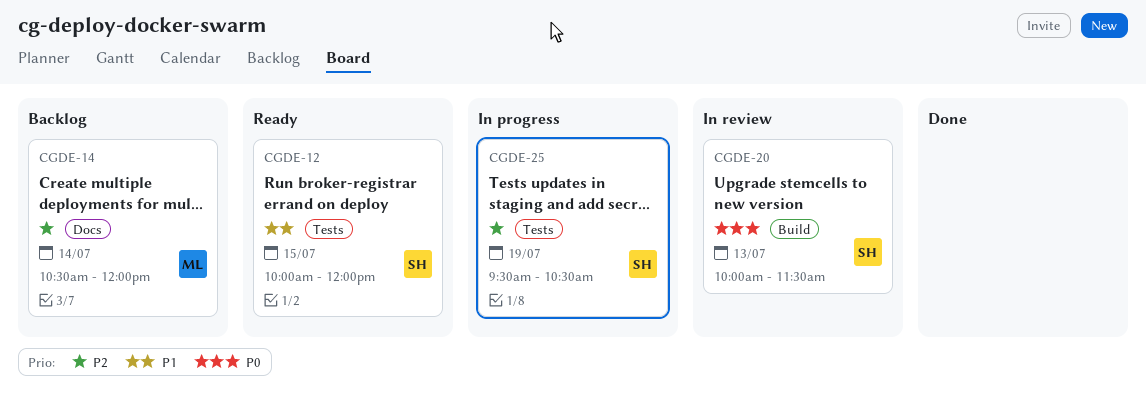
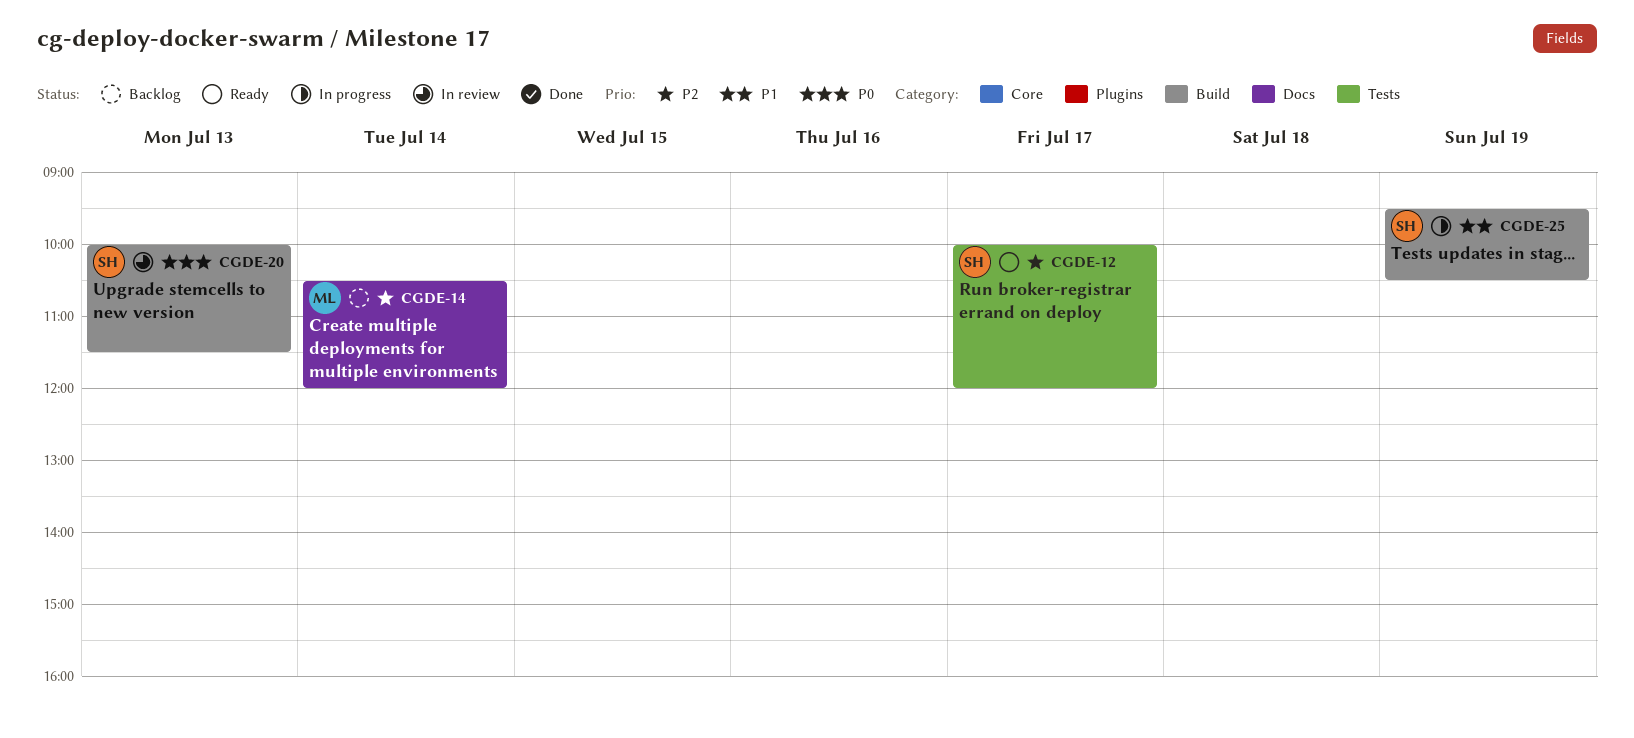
CGDE-12, priority: P1 -> P2
CGDE-12, day: Jul 15 -> Jul 17
CGDE-25, priority: P2 -> P1
CGDE-25, label: Tests -> Build

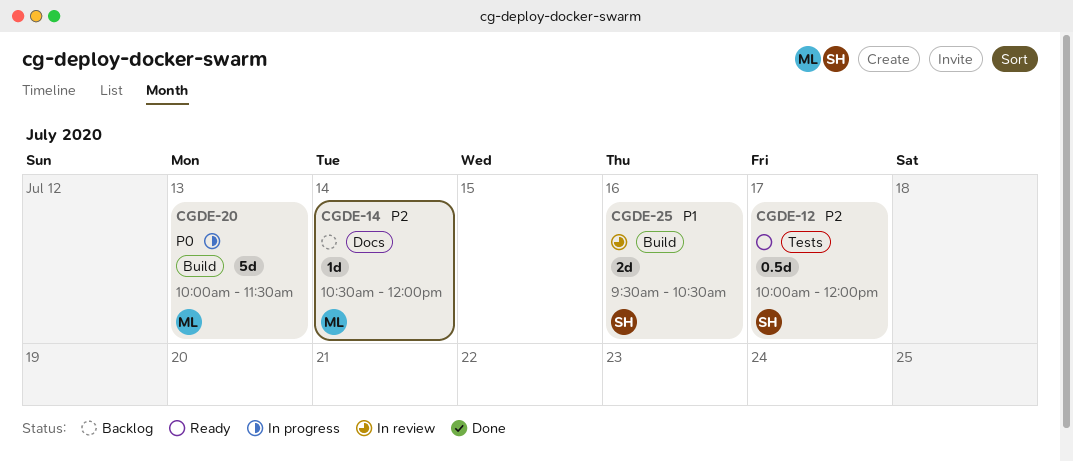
CGDE-20, status: In review -> In progress
CGDE-20, owner: SH -> ML
CGDE-25, status: In progress -> In review
CGDE-25, day: Jul 19 -> Jul 16

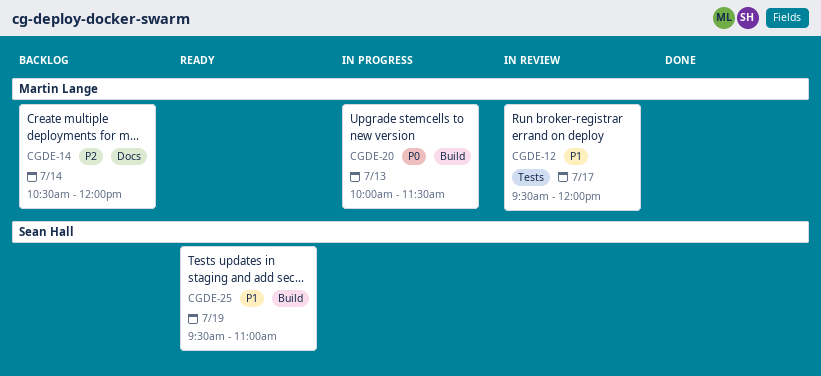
CGDE-12, status: Ready -> In review
CGDE-12, owner: Sean Hall -> Martin Lange
CGDE-12, priority: P2 -> P1
CGDE-12, begins: 10:00 -> 09:30
CGDE-25, status: In review -> Ready
CGDE-25, day: Jul 16 -> Jul 19
CGDE-25, ends: 10:30 -> 11:00

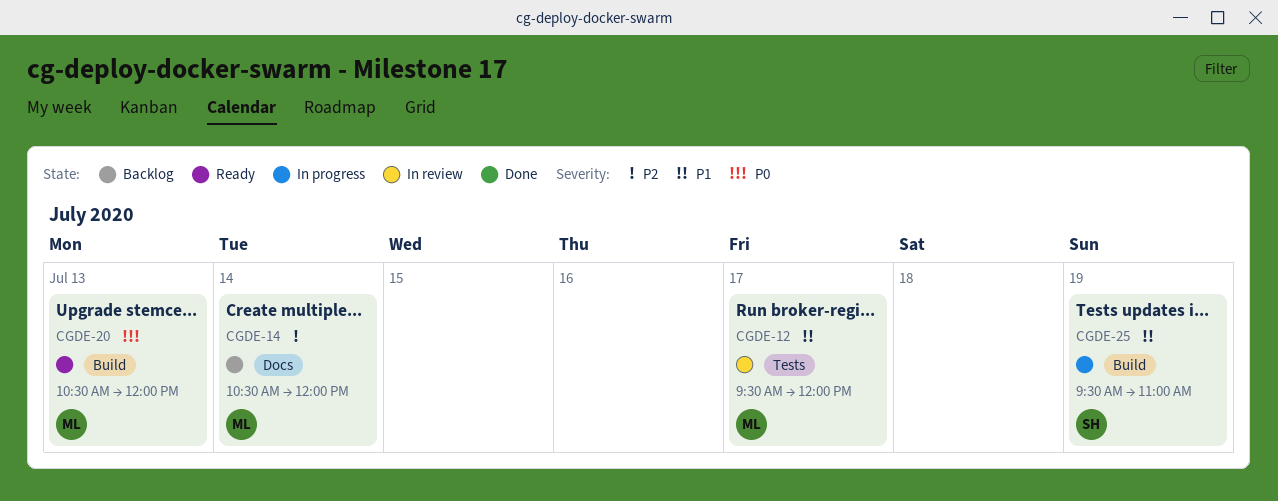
CGDE-20, status: In progress -> Ready
CGDE-20, begins: 10:00 -> 10:30
CGDE-20, ends: 11:30 -> 12:00
CGDE-25, status: Ready -> In progress

